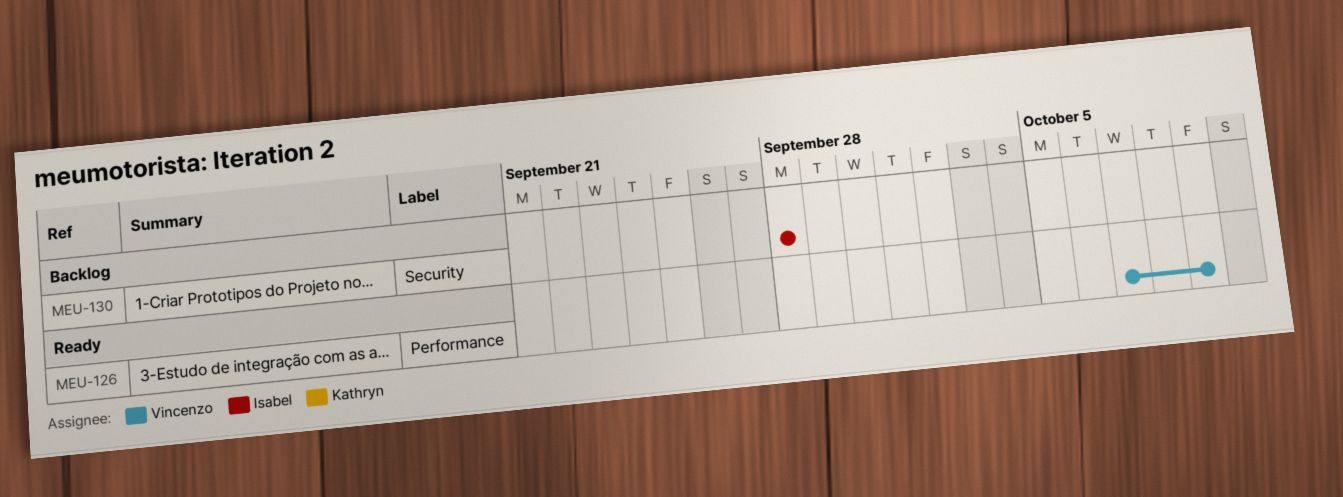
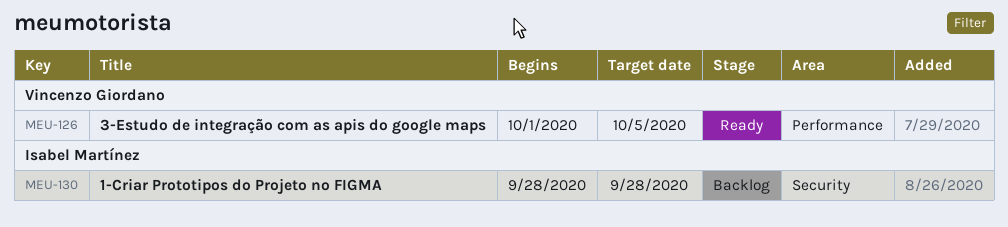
MEU-126, start: Oct 7 -> Oct 1
MEU-126, due: Oct 9 -> Oct 5

